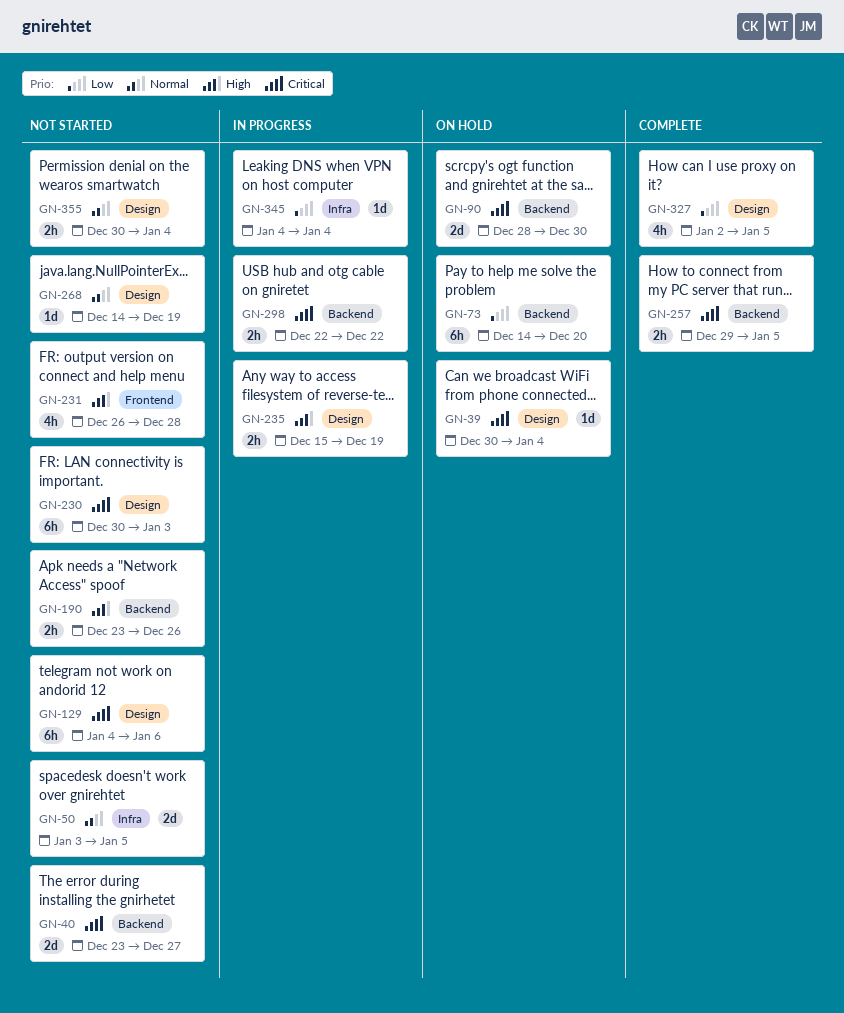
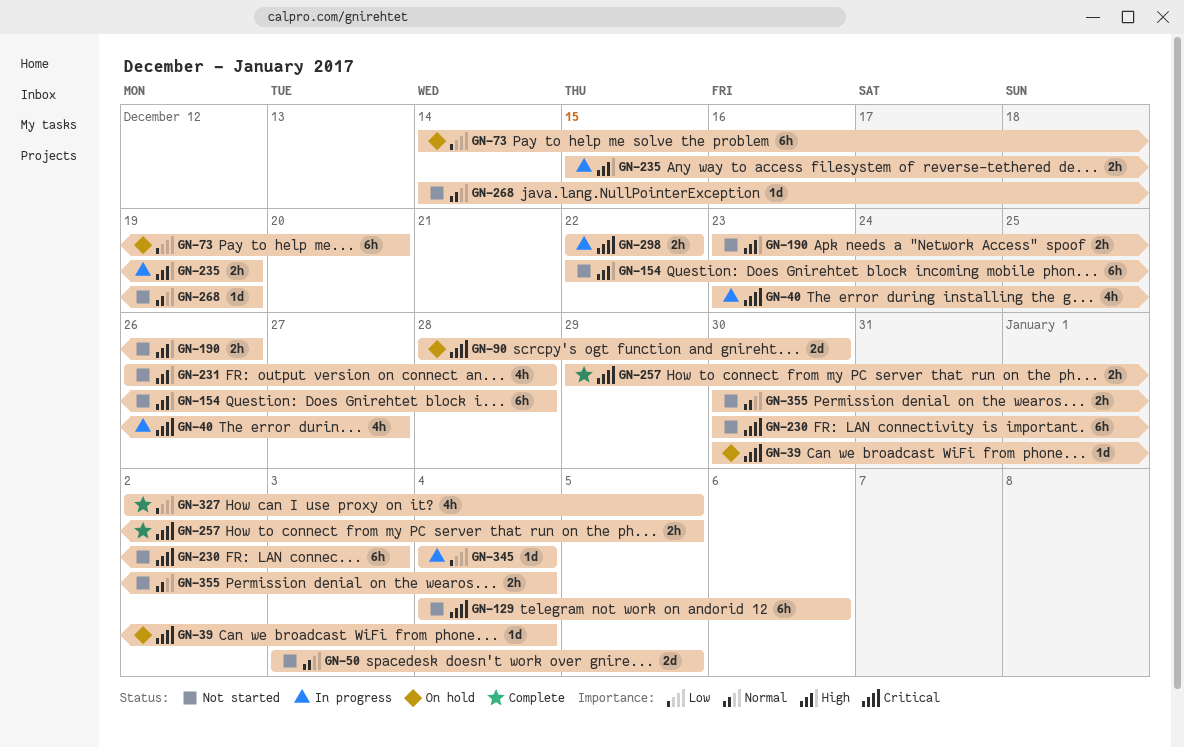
GN-40, status: Not started -> In progress
GN-40, estimate: 2d -> 4h
GN-154: none -> present

